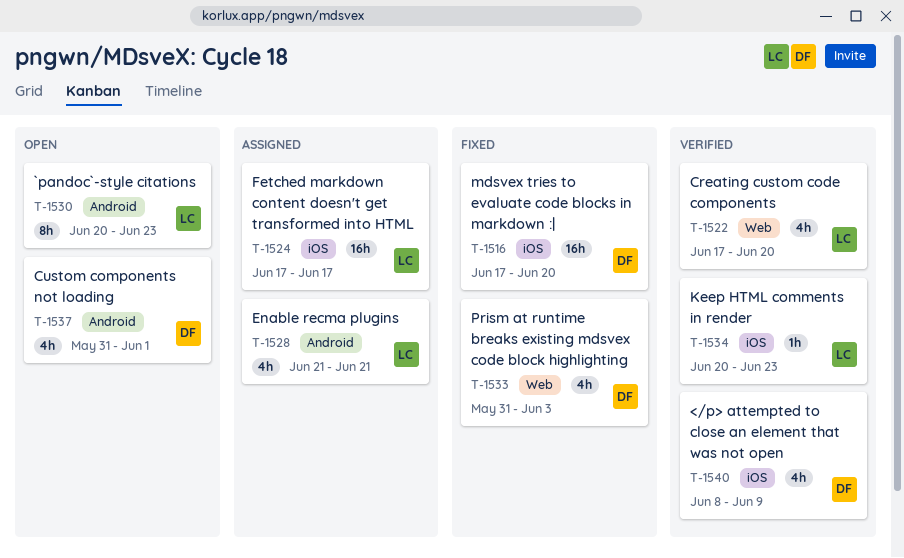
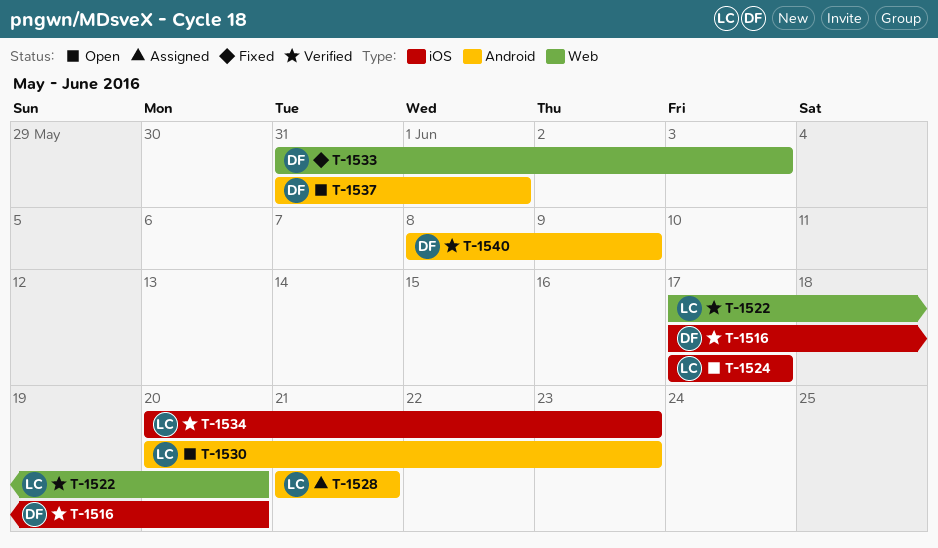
T-1516, status: Fixed -> Verified
T-1524, status: Assigned -> Open
T-1540, label: iOS -> Android

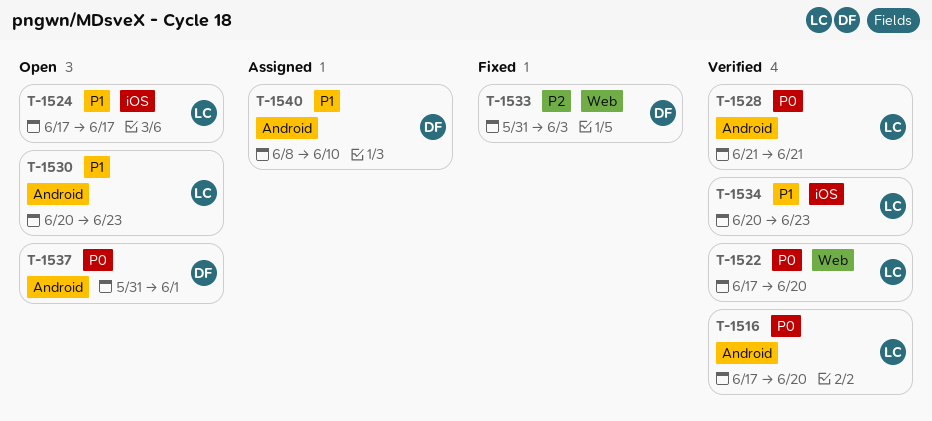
T-1516, owner: DF -> LC
T-1516, label: iOS -> Android
T-1528, status: Assigned -> Verified
T-1540, status: Verified -> Assigned
T-1540, due: Jun 9 -> Jun 10

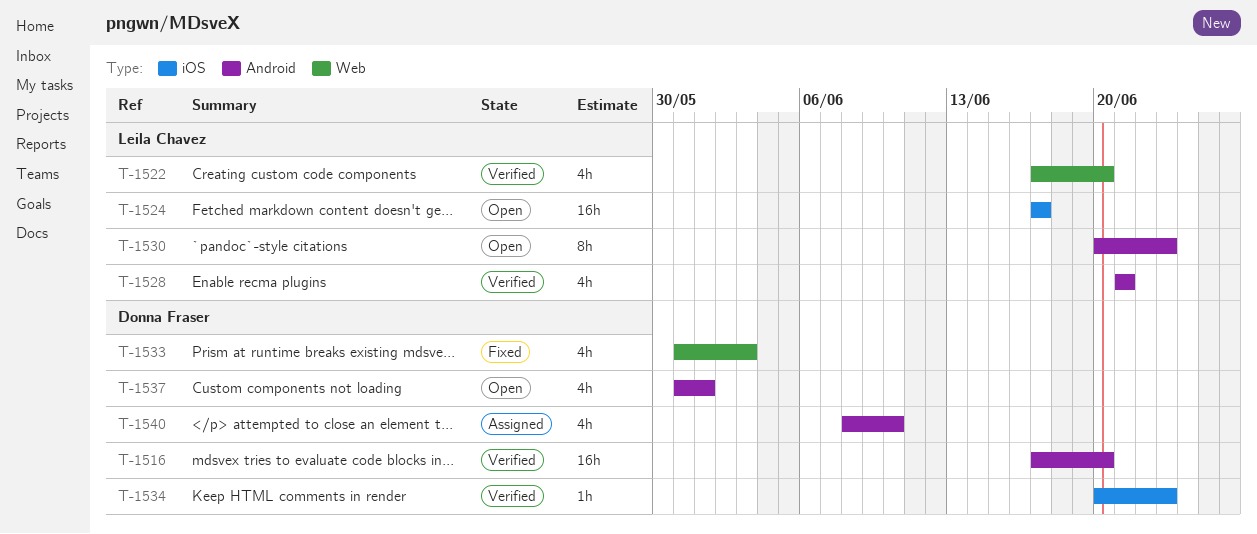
T-1516, owner: Leila Chavez -> Donna Fraser
T-1534, owner: Leila Chavez -> Donna Fraser

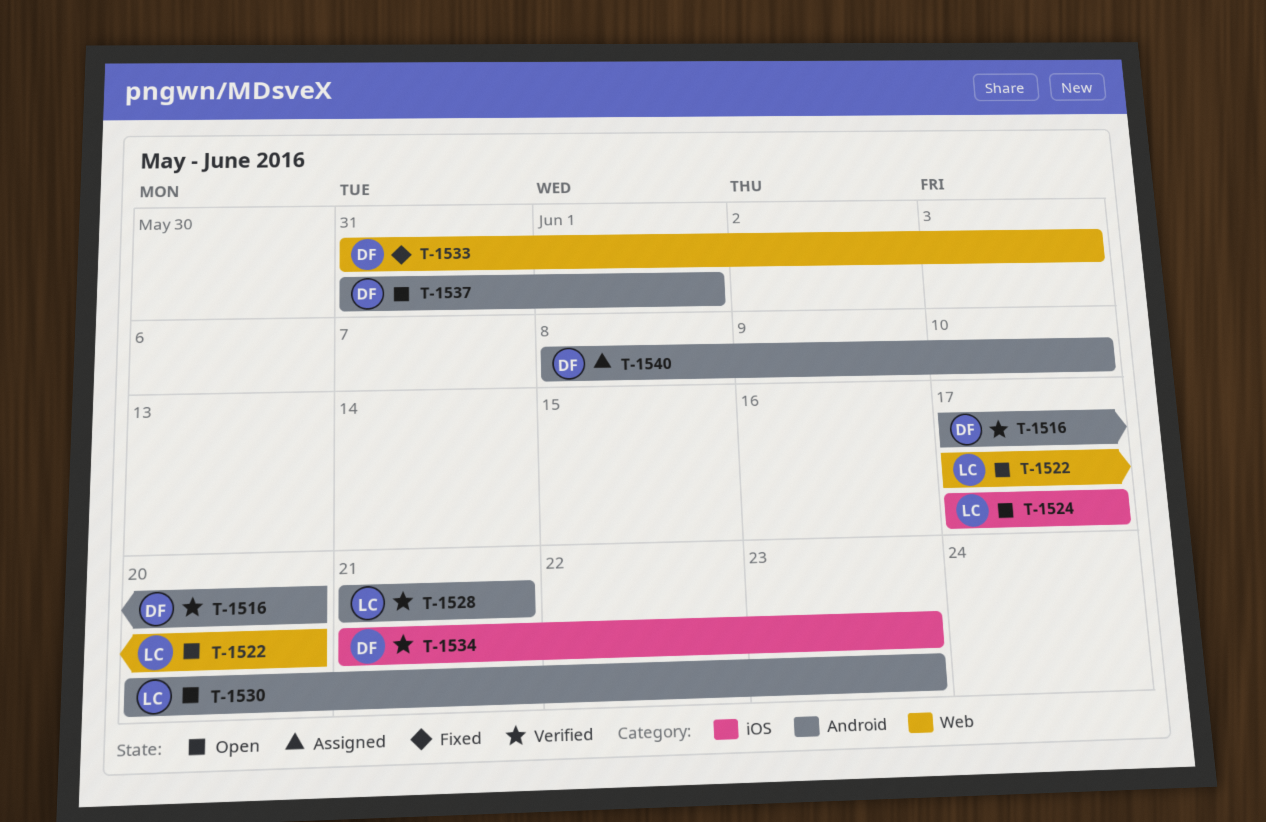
T-1522, status: Verified -> Open
T-1534, start: Jun 20 -> Jun 21

